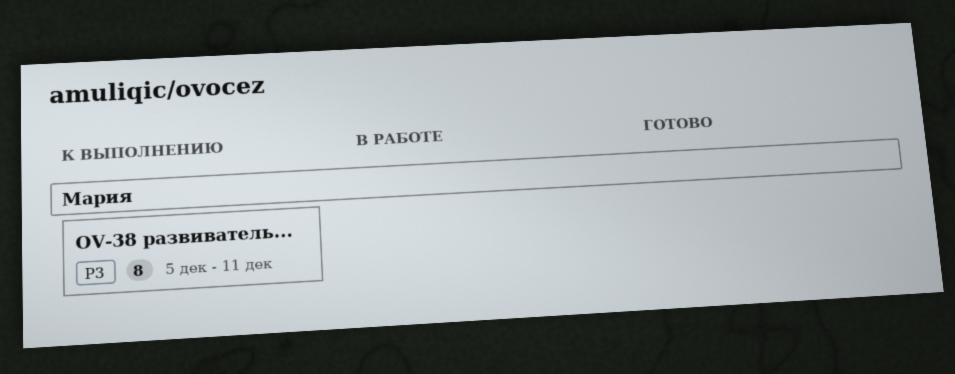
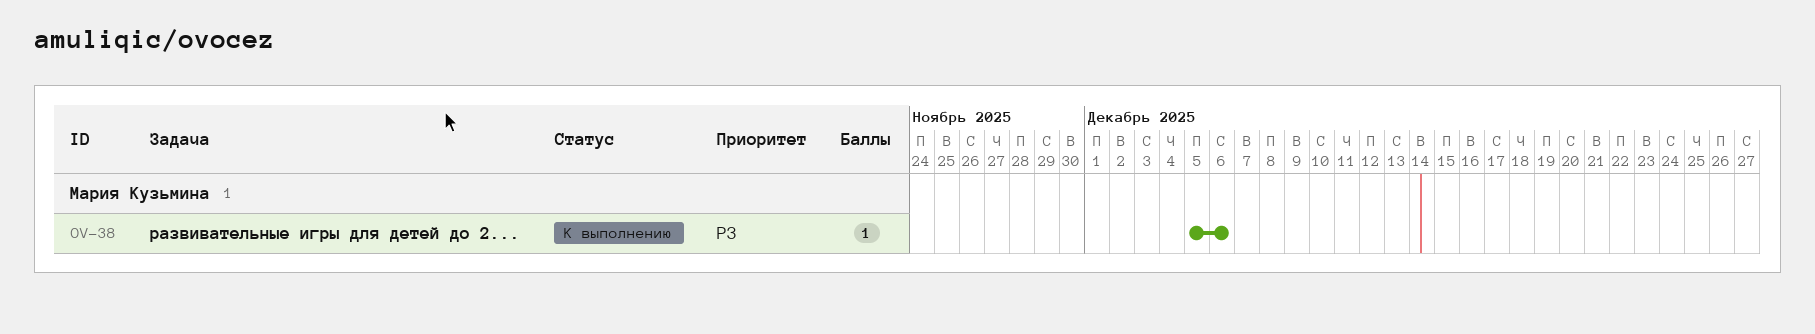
OV-38, estimate: 8 -> 1
OV-38, due: Dec 11 -> Dec 6

